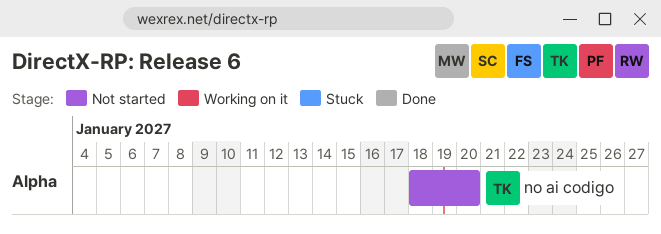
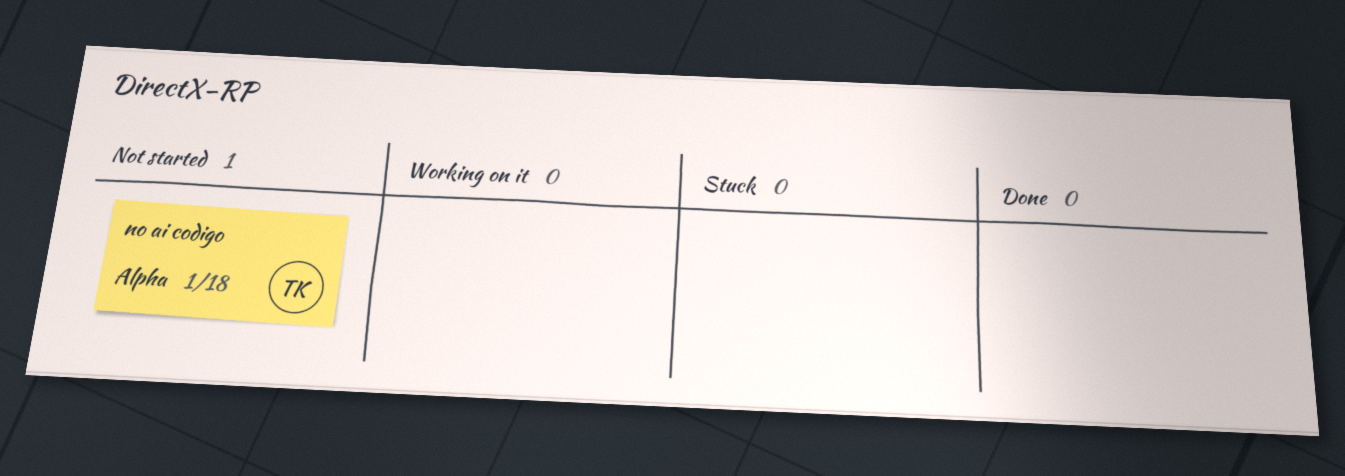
no ai codigo, due: Jan 20 -> Jan 18

